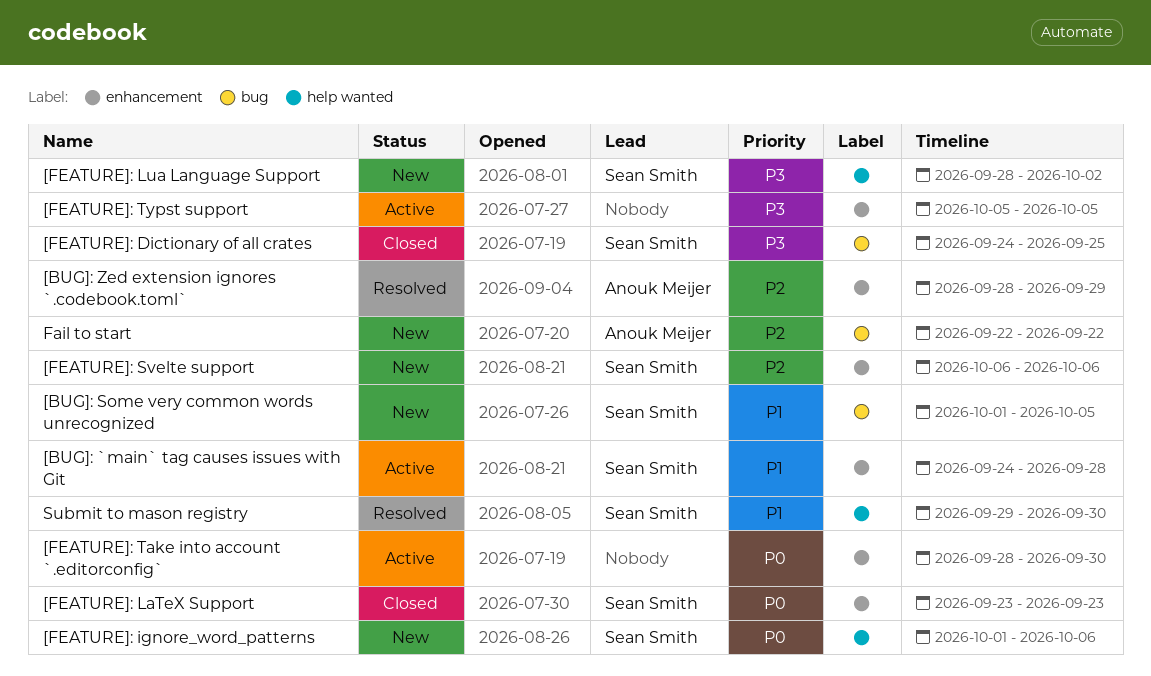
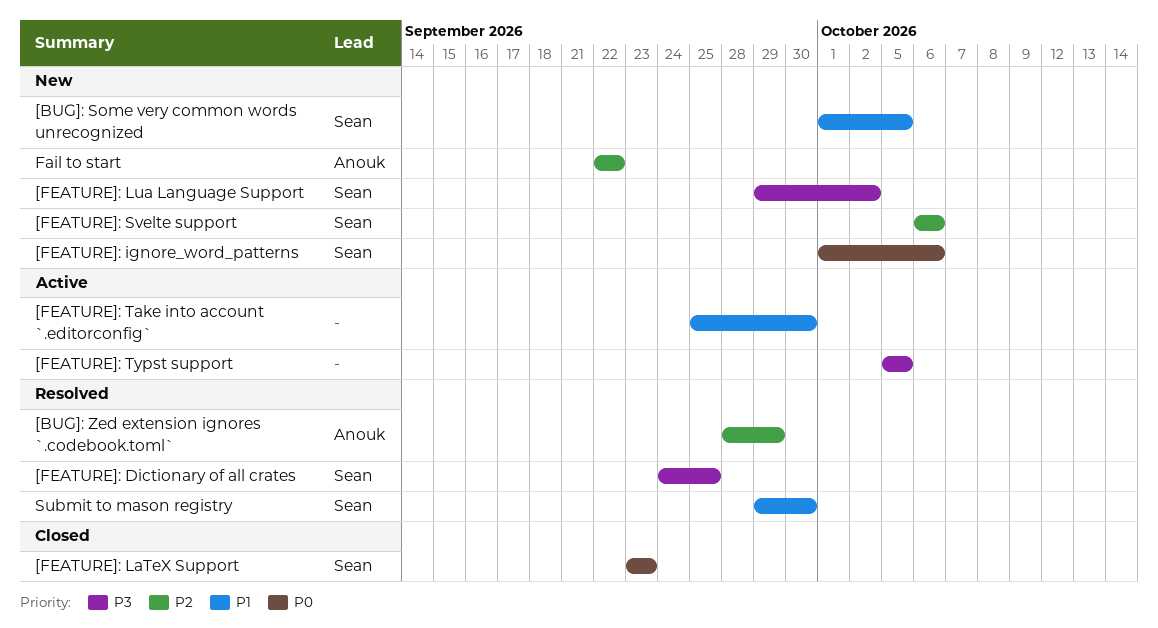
[BUG]: `main` tag causes issues with Git: present -> none
[FEATURE]: Dictionary of all crates, status: Closed -> Resolved
[FEATURE]: Lua Language Support, start: Sep 28 -> Sep 29
[FEATURE]: Take into account `.editorconfig`, priority: P0 -> P1
[FEATURE]: Take into account `.editorconfig`, start: Sep 28 -> Sep 25

